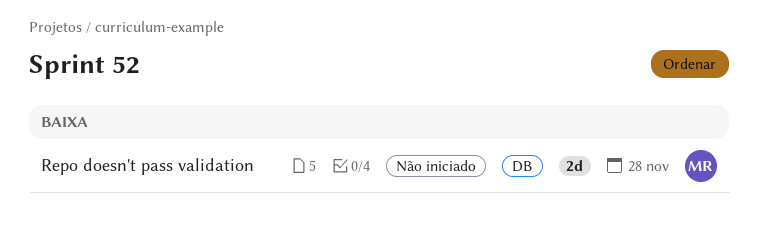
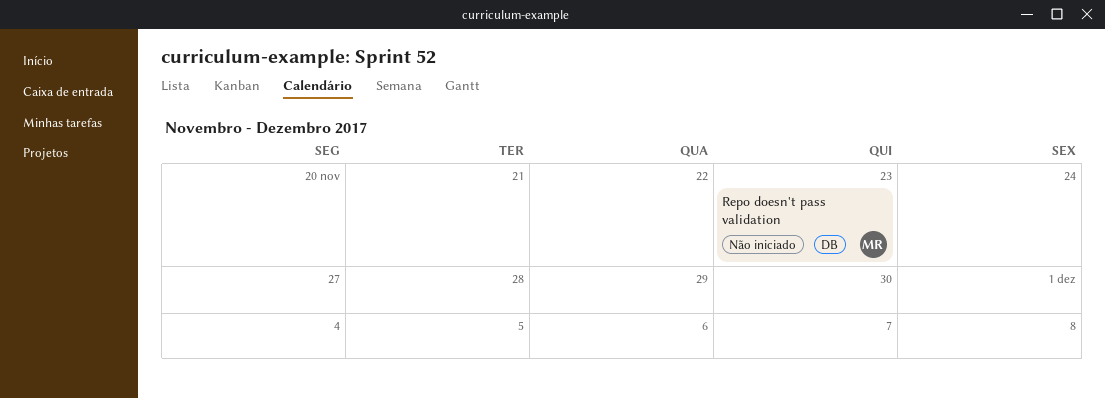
Repo doesn't pass validation, due: Nov 28 -> Nov 23

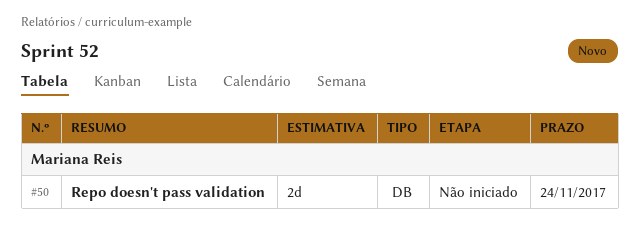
Repo doesn't pass validation, due: Nov 23 -> Nov 24

